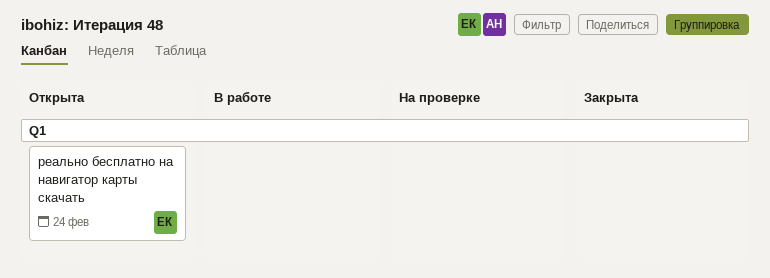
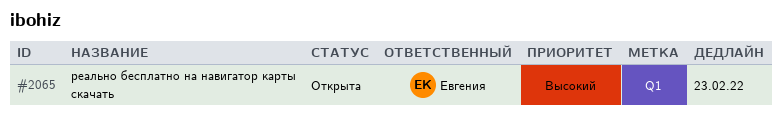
реально бесплатно на навигатор карты скачать, due: Feb 24 -> Feb 23

